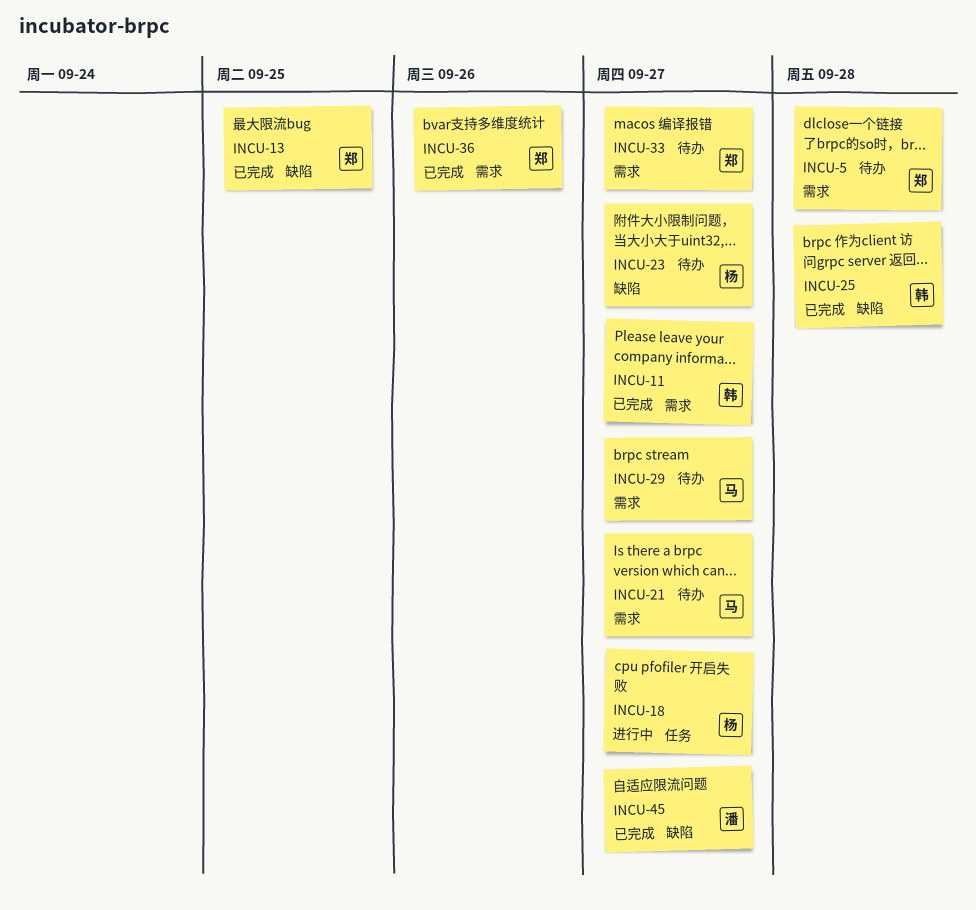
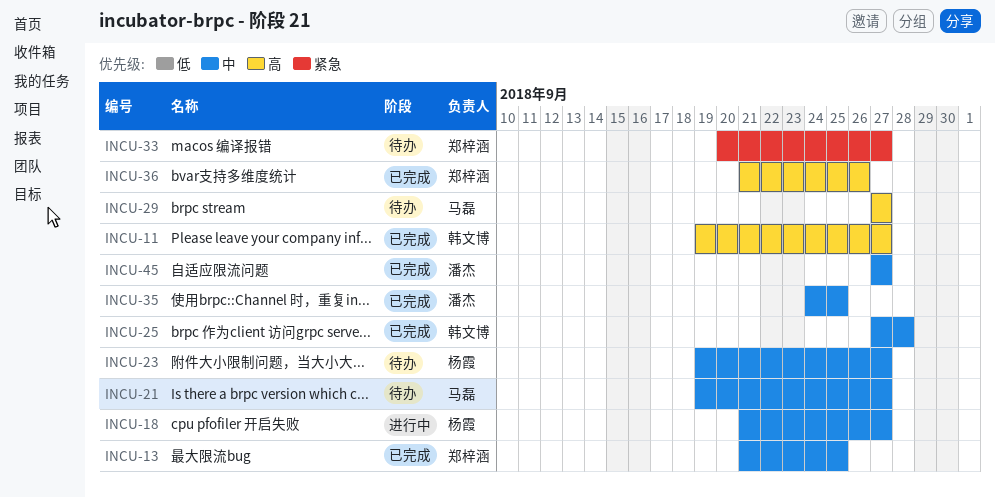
INCU-5: present -> none
INCU-35: none -> present

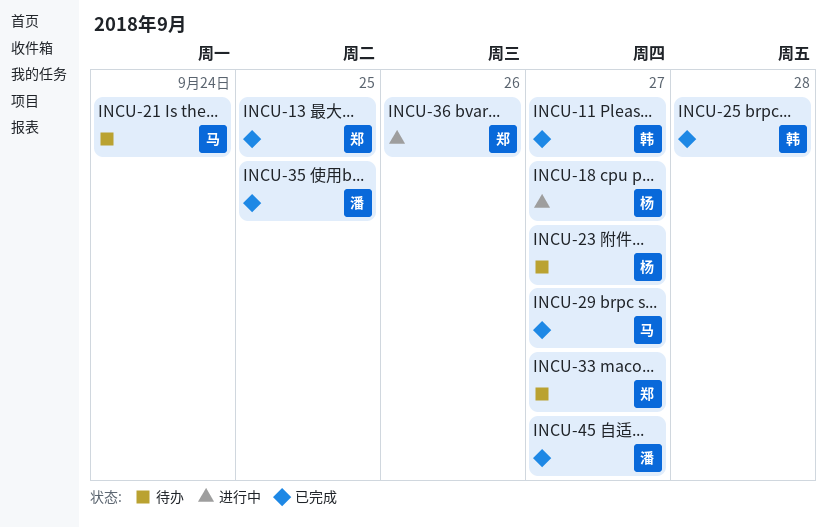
INCU-21, due: Sep 27 -> Sep 24
INCU-29, status: 待办 -> 已完成
INCU-36, status: 已完成 -> 进行中

